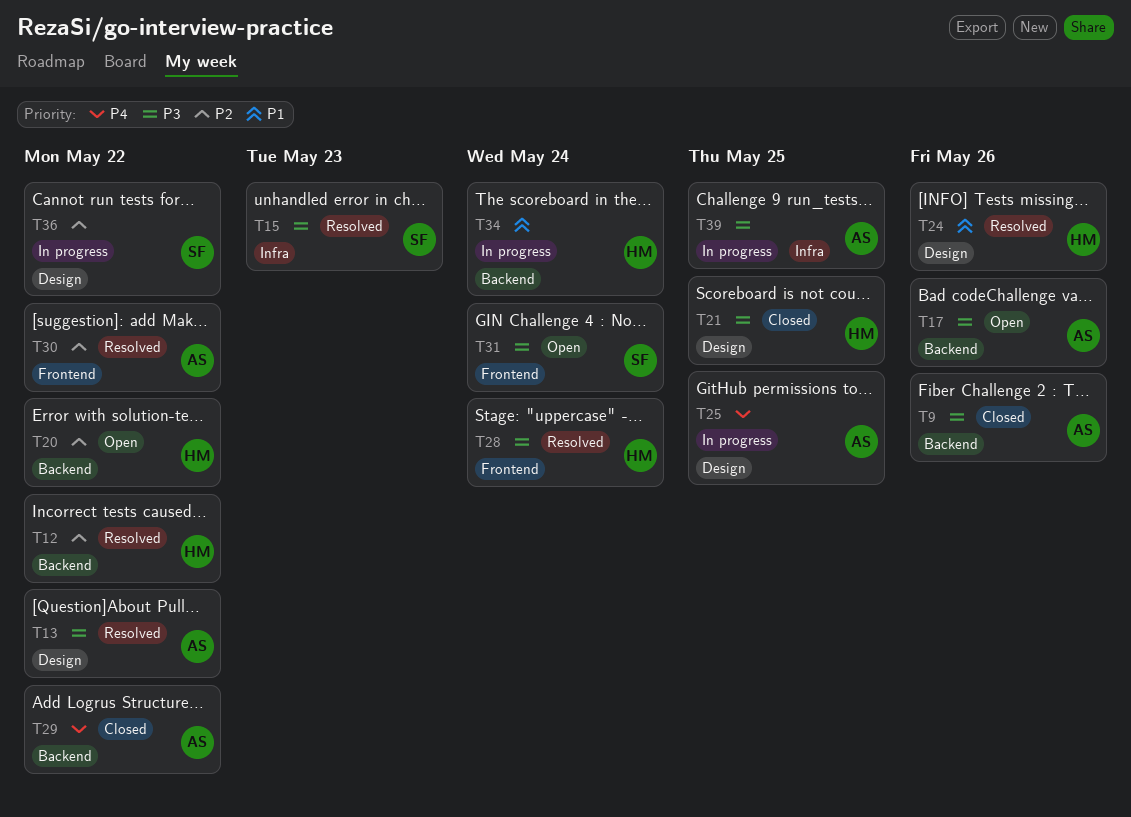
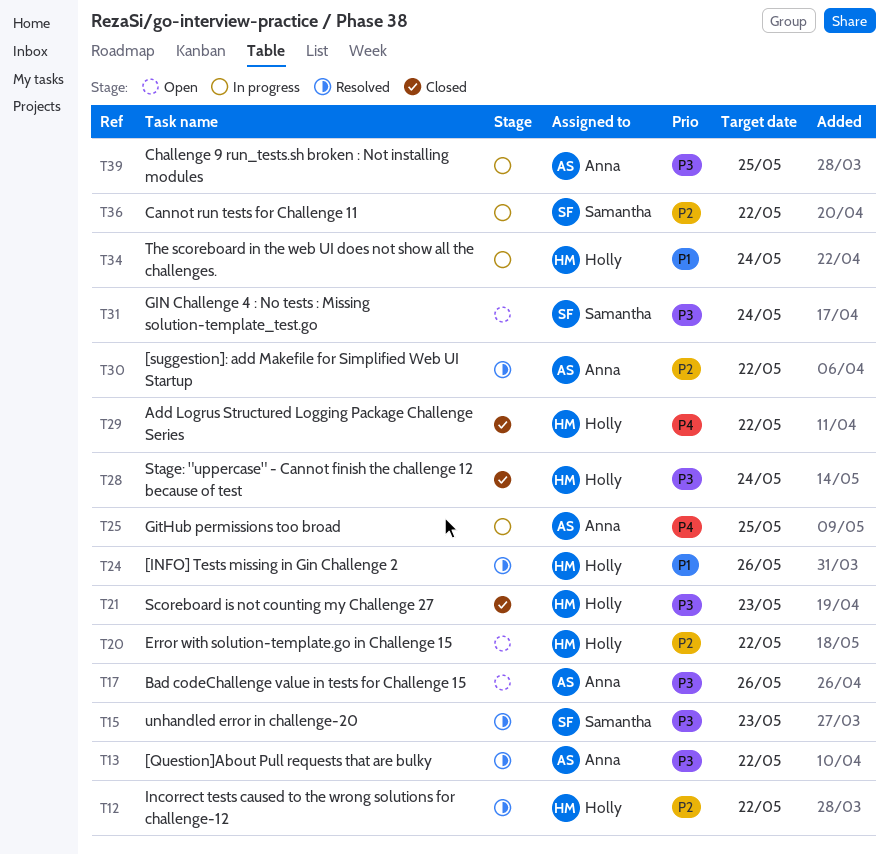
T9: present -> none
T21, due: May 25 -> May 23
T28, status: Resolved -> Closed
T29, owner: Anna -> Holly

